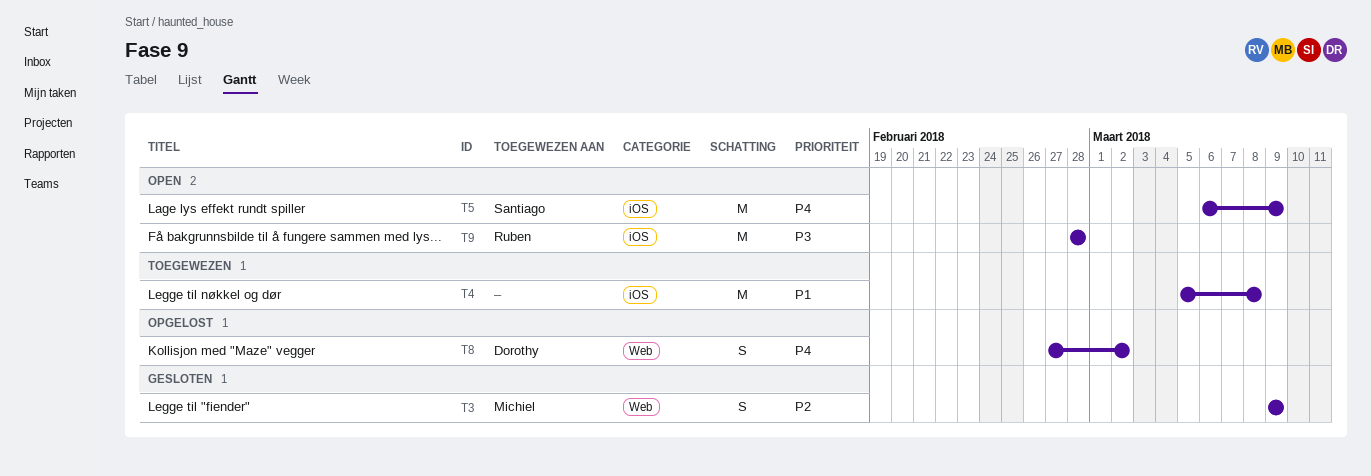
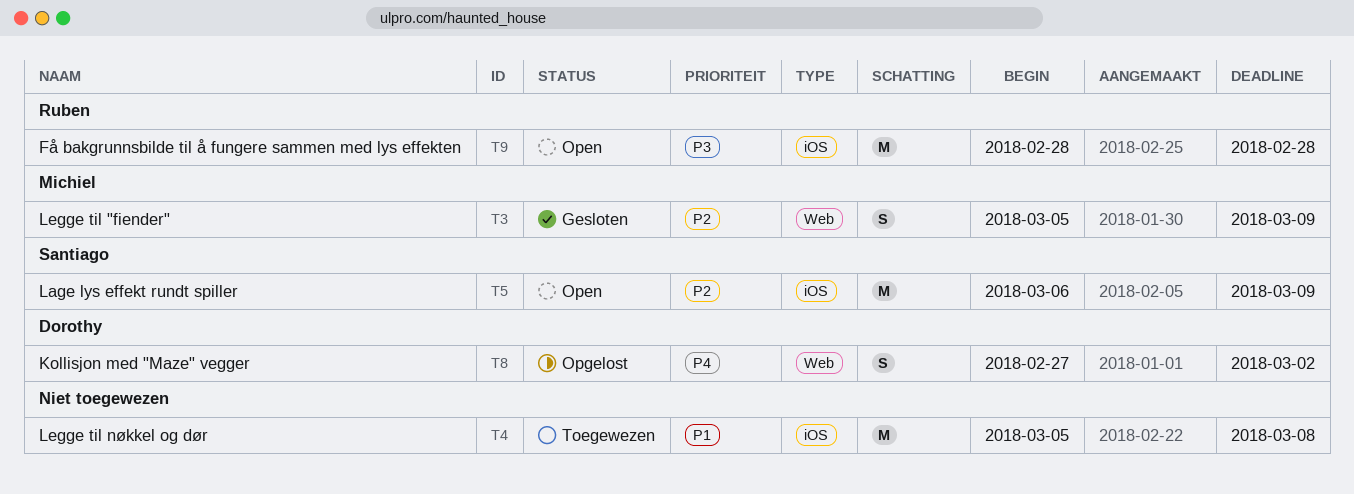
T3, start: Mar 9 -> Mar 5
T5, priority: P4 -> P2

